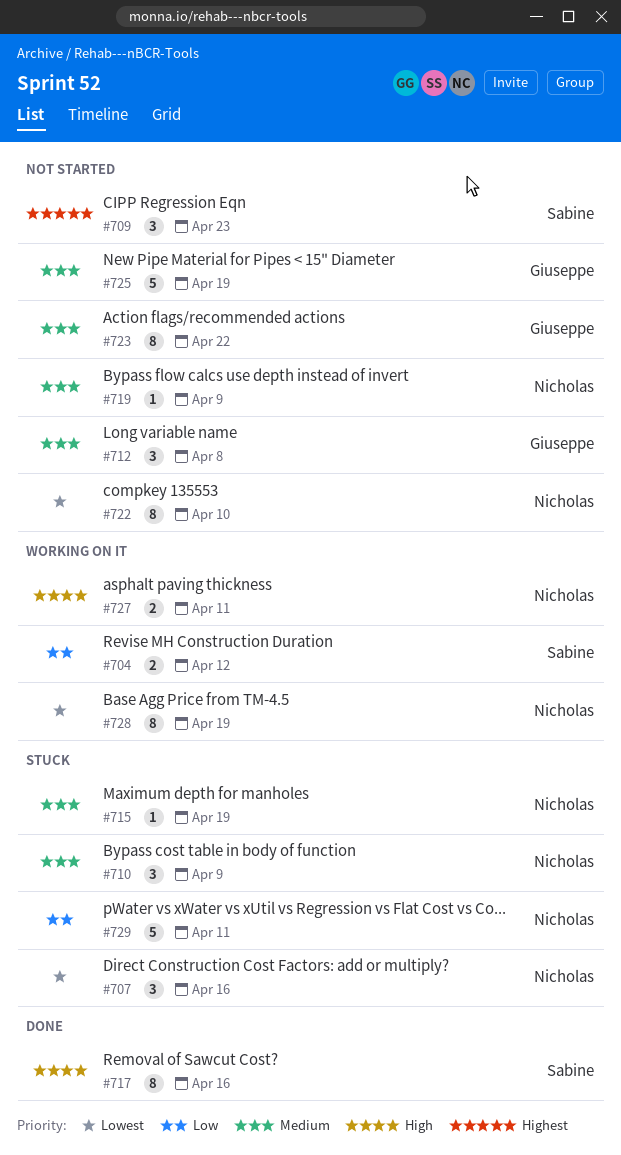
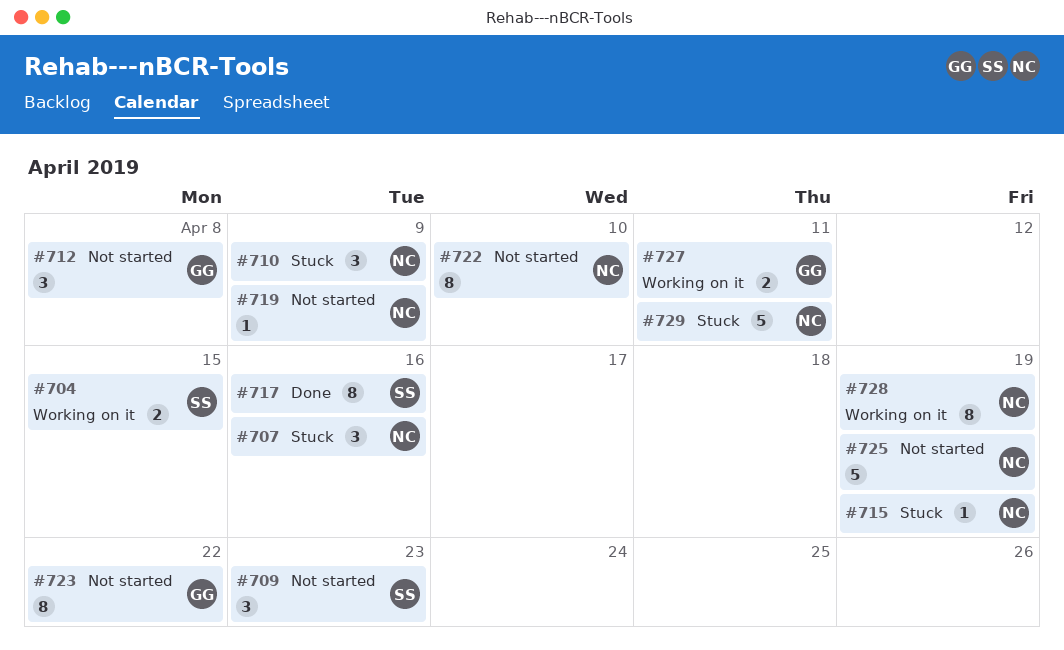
#704, due: Apr 12 -> Apr 15
#725, owner: Giuseppe -> Nicholas
#727, owner: Nicholas -> Giuseppe

